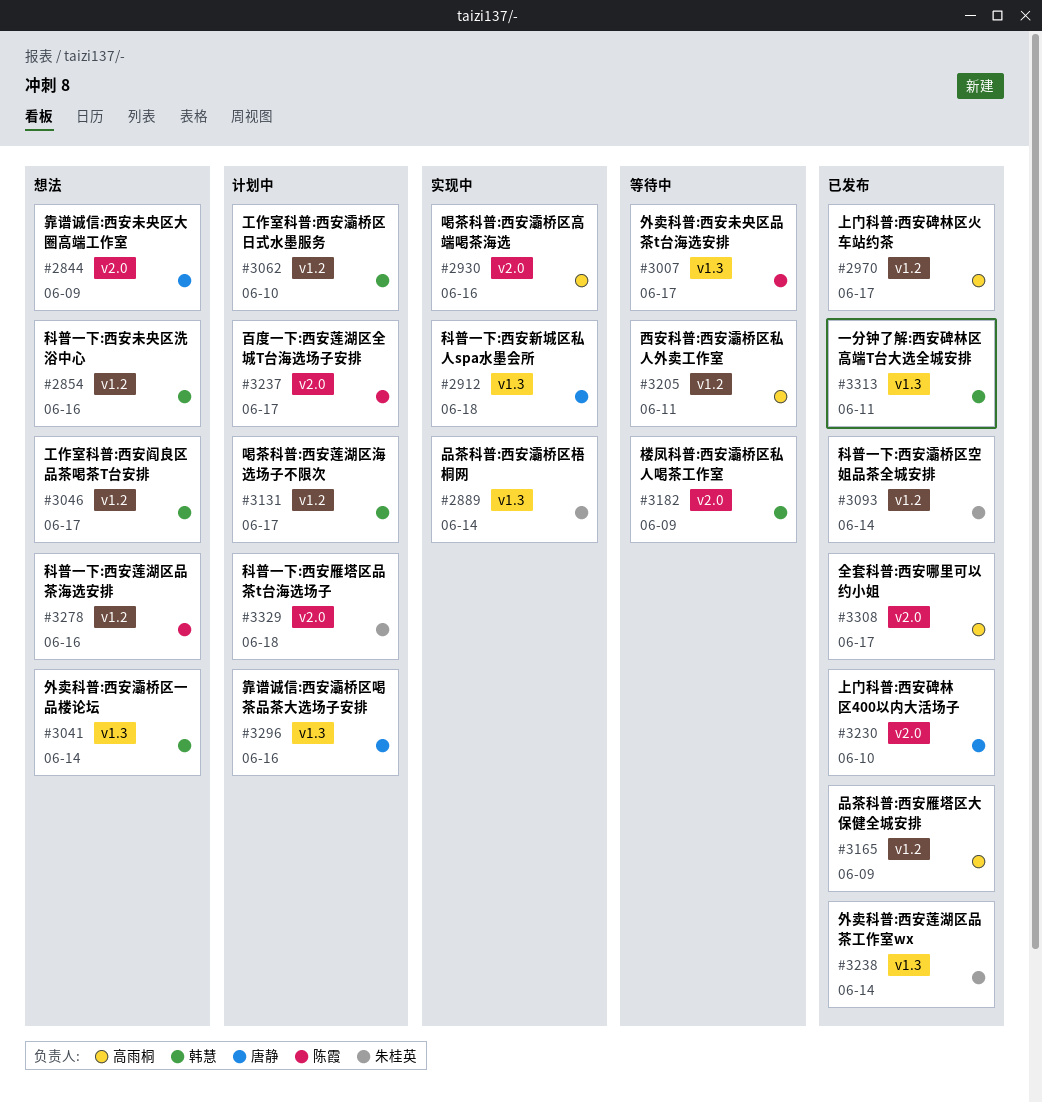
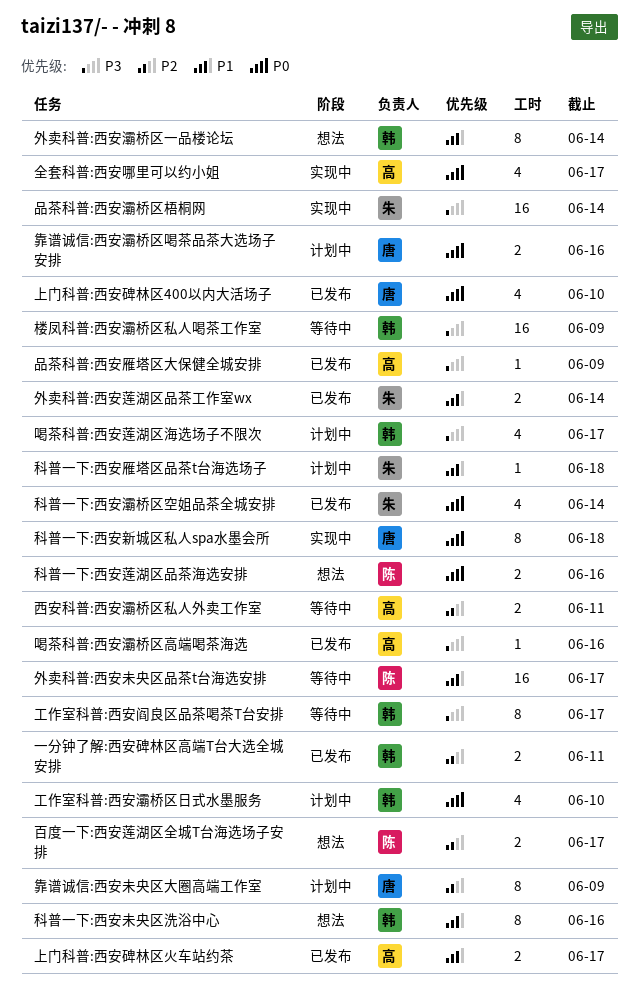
全套科普:西安哪里可以约小姐, status: 已发布 -> 实现中
喝茶科普:西安灞桥区高端喝茶海选, status: 实现中 -> 已发布
工作室科普:西安阎良区品茶喝茶T台安排, status: 想法 -> 等待中
百度一下:西安莲湖区全城T台海选场子安排, status: 计划中 -> 想法
靠谱诚信:西安未央区大圈高端工作室, status: 想法 -> 计划中

